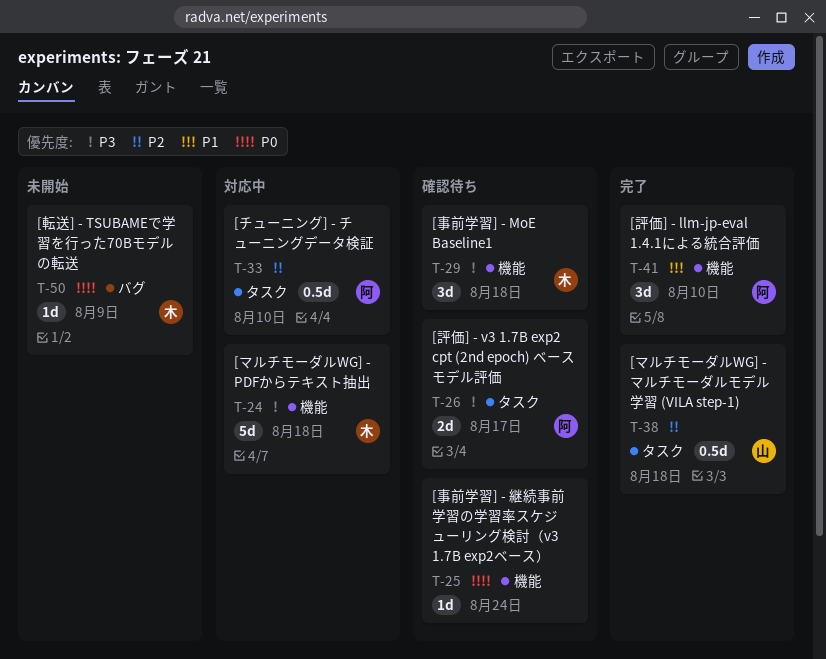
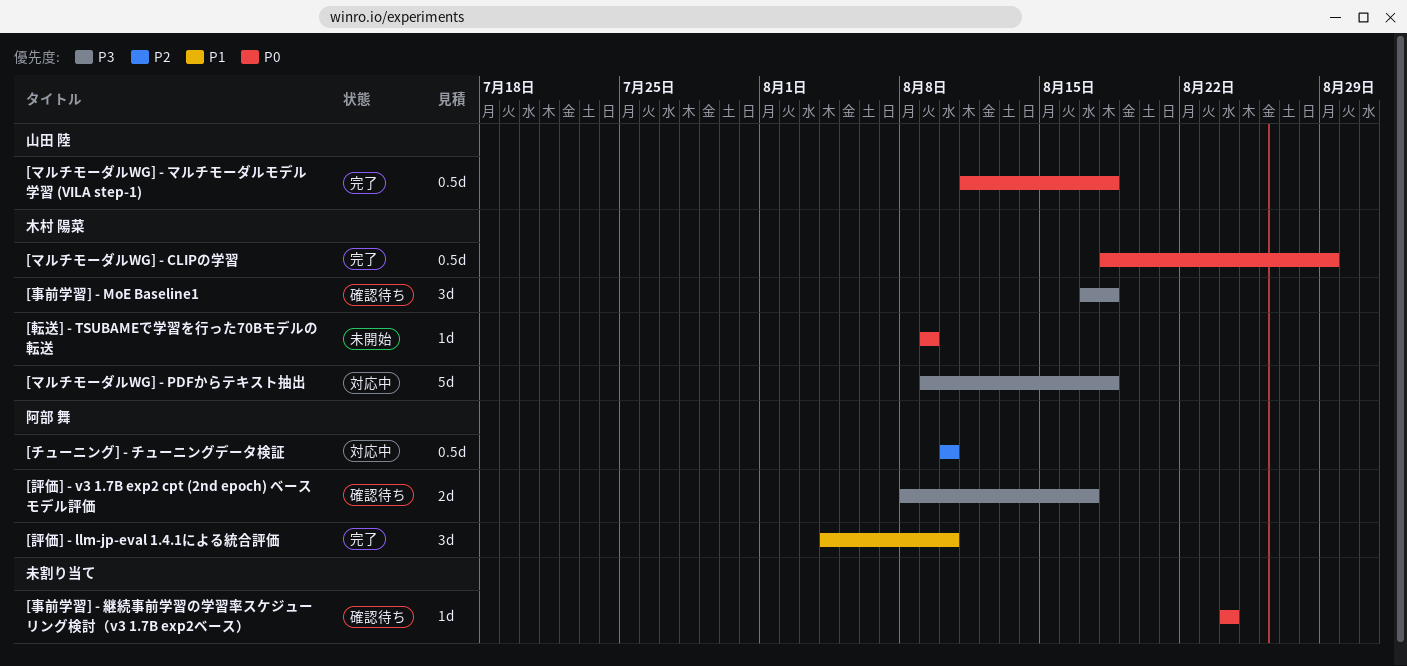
[マルチモーダルWG] - CLIPの学習: none -> present
[マルチモーダルWG] - マルチモーダルモデル学習 (VILA step-1), priority: P2 -> P0

